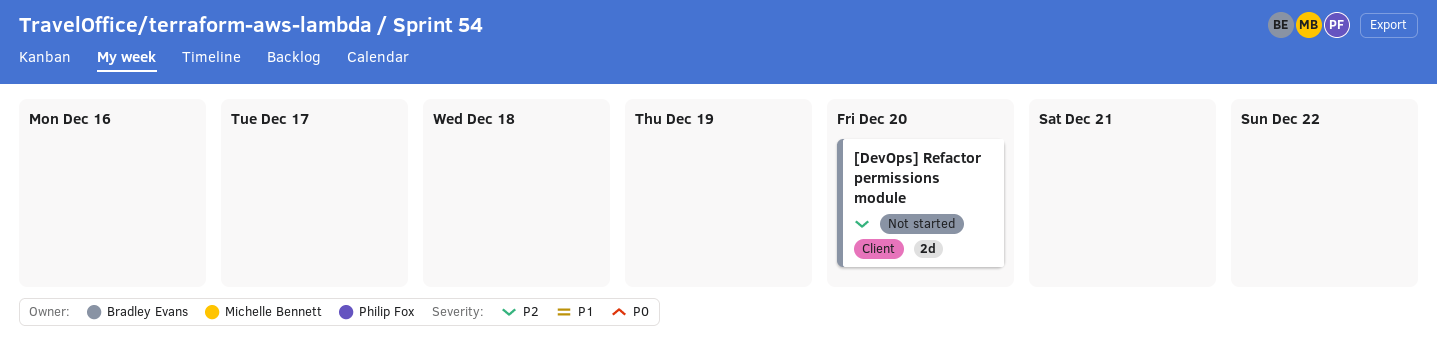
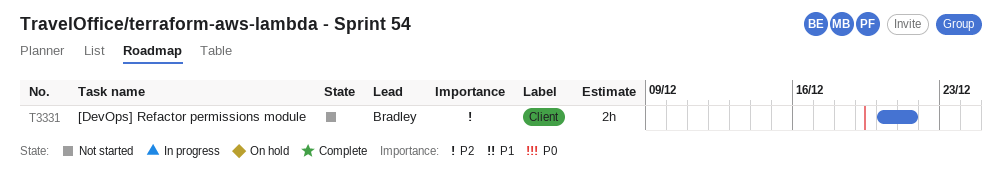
[DevOps] Refactor permissions module, estimate: 2d -> 2h
[DevOps] Refactor permissions module, due: Dec 20 -> Dec 21

